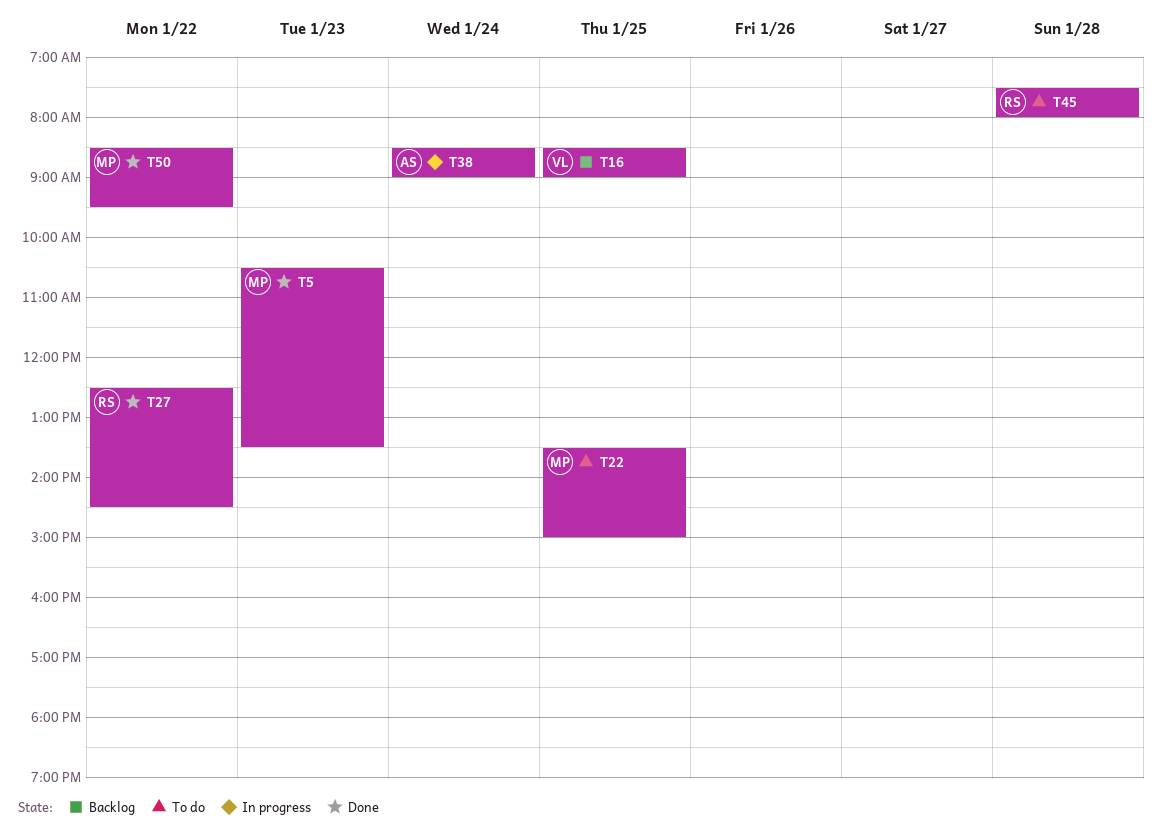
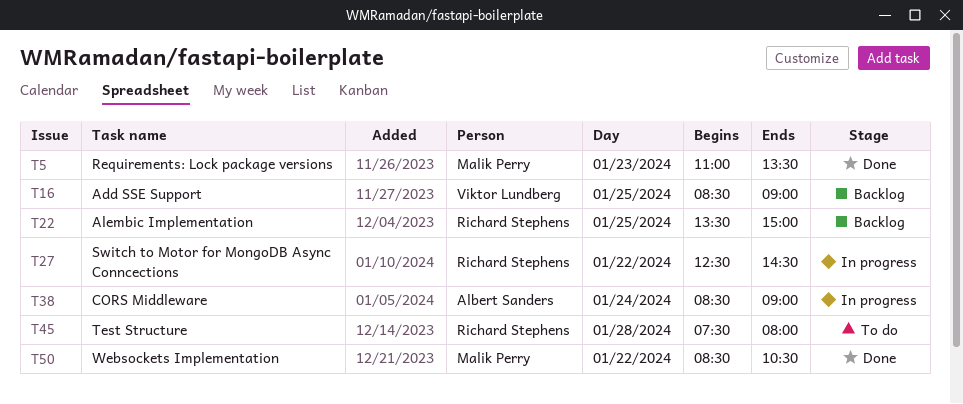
T5, begins: 10:30 -> 11:00
T22, status: To do -> Backlog
T22, owner: Malik Perry -> Richard Stephens
T27, status: Done -> In progress
T50, ends: 09:30 -> 10:30

